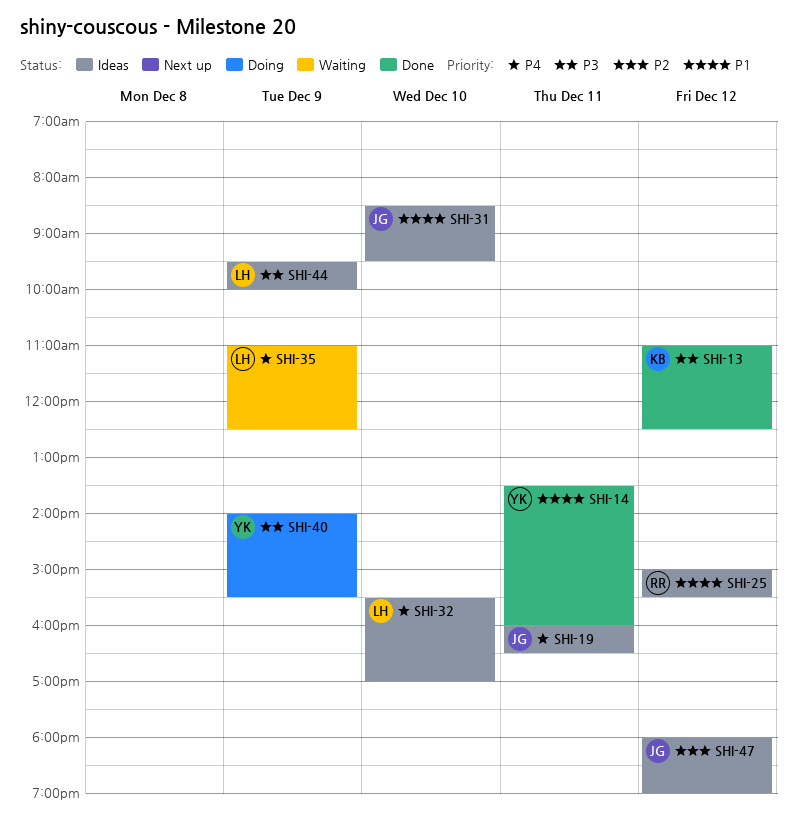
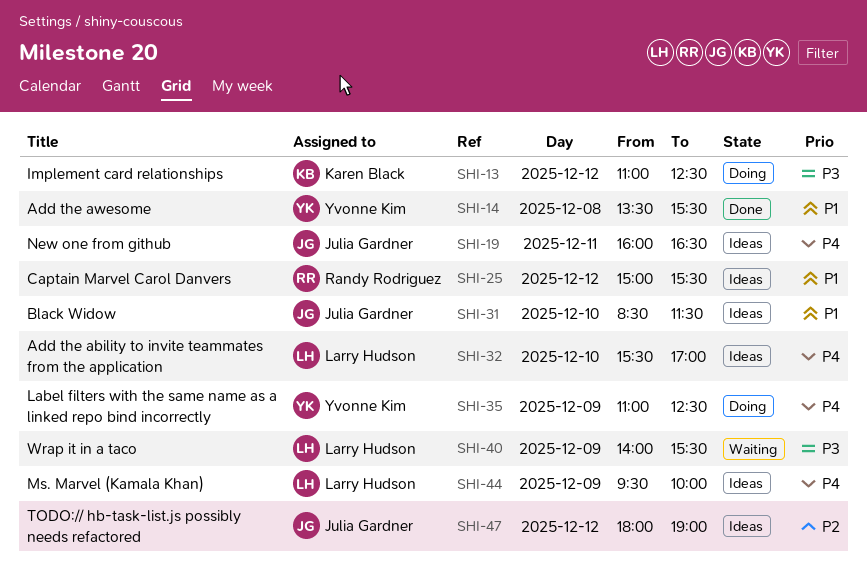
SHI-13, status: Done -> Doing
SHI-14, day: Dec 11 -> Dec 8
SHI-14, ends: 16:00 -> 15:30
SHI-31, ends: 09:30 -> 11:30
SHI-35, status: Waiting -> Doing
SHI-35, owner: Larry Hudson -> Yvonne Kim
SHI-40, status: Doing -> Waiting
SHI-40, owner: Yvonne Kim -> Larry Hudson
SHI-44, priority: P3 -> P4

